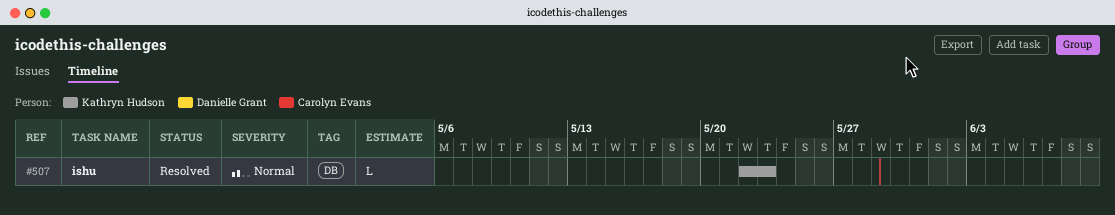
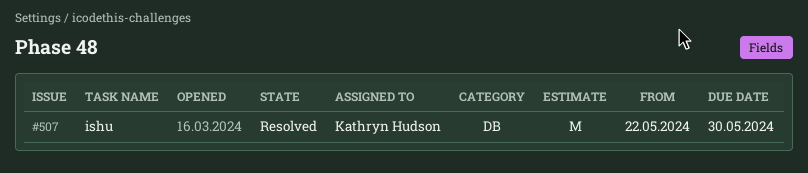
#507, estimate: L -> M
#507, due: May 23 -> May 30

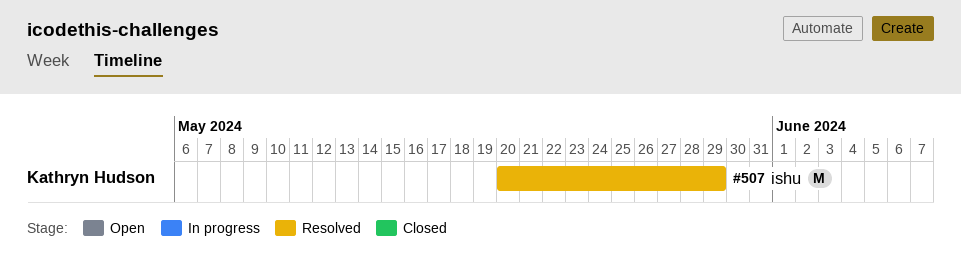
#507, start: May 22 -> May 20
#507, due: May 30 -> May 29

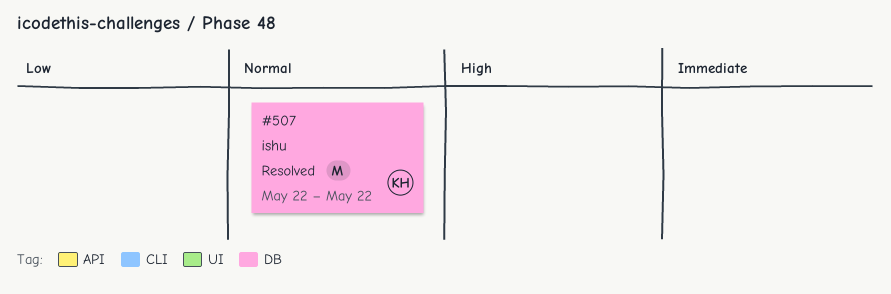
#507, start: May 20 -> May 22
#507, due: May 29 -> May 22

